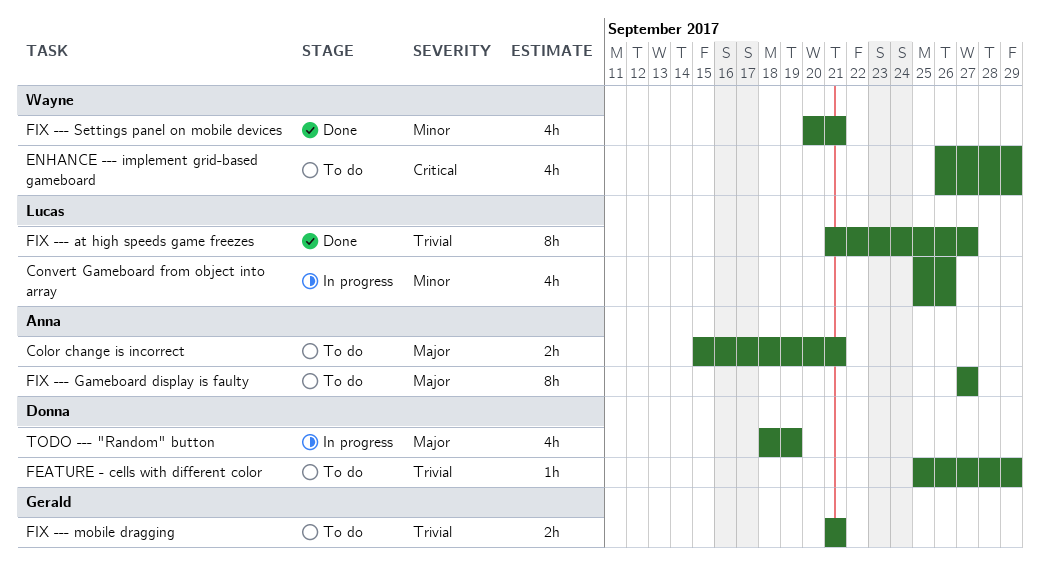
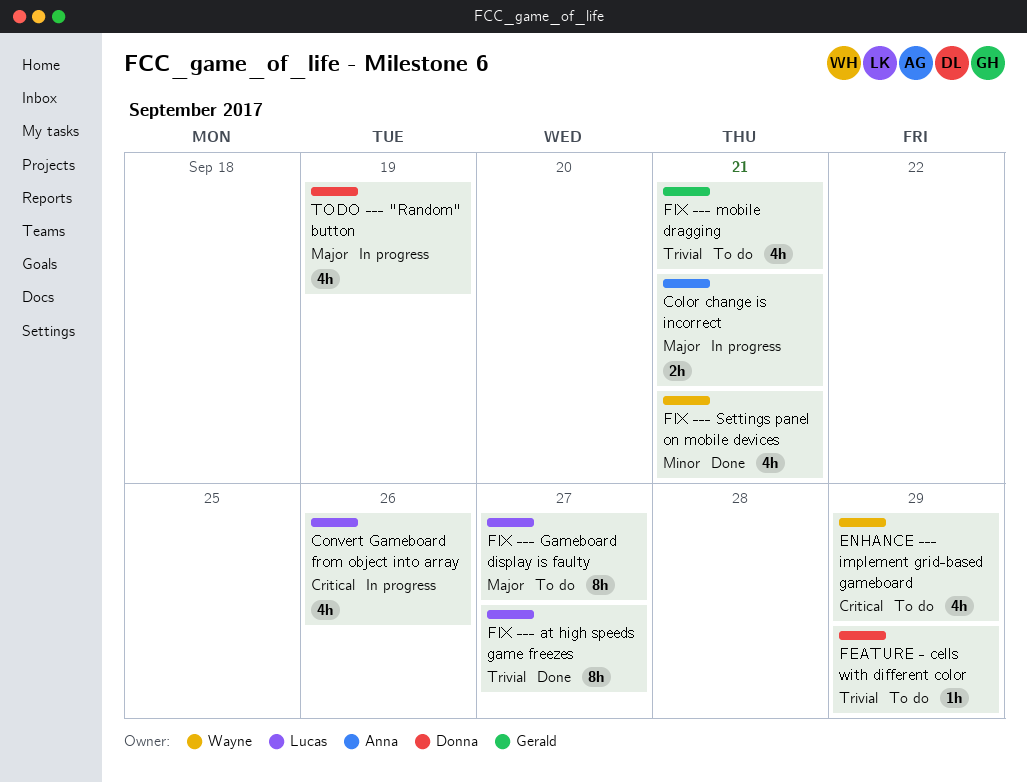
Color change is incorrect, status: To do -> In progress
Convert Gameboard from object into array, priority: Minor -> Critical
FIX --- Gameboard display is faulty, owner: Anna -> Lucas
FIX --- mobile dragging, estimate: 2h -> 4h

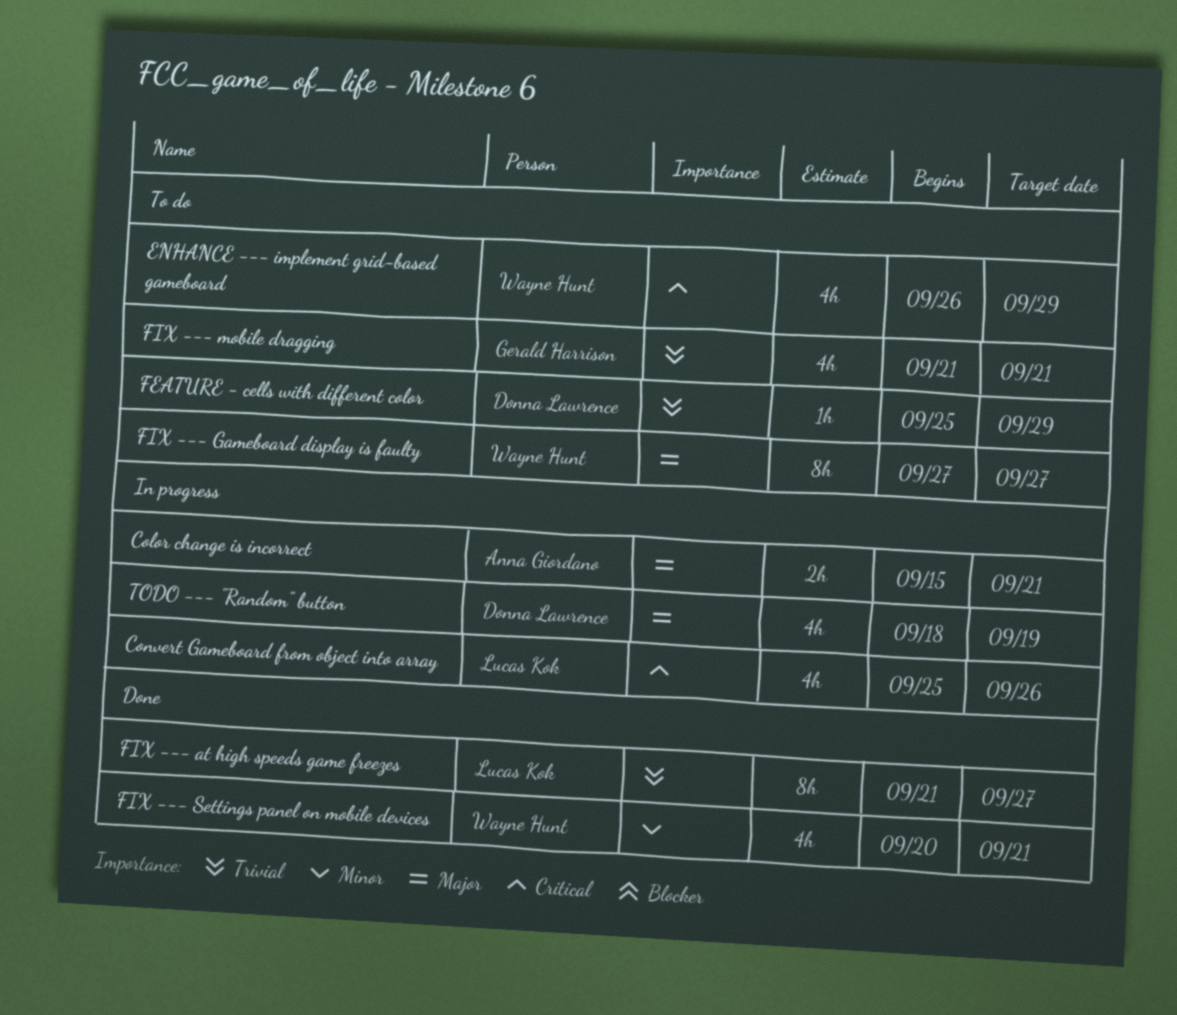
FIX --- Gameboard display is faulty, owner: Lucas Kok -> Wayne Hunt

